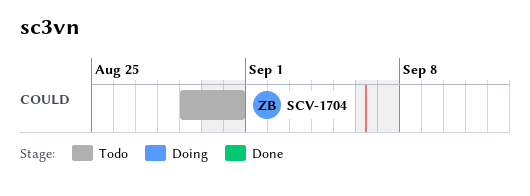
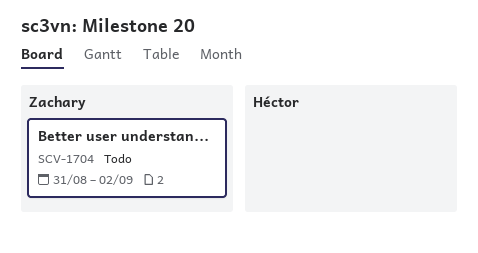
SCV-1704, start: Aug 29 -> Aug 31
SCV-1704, due: Aug 31 -> Sep 2

